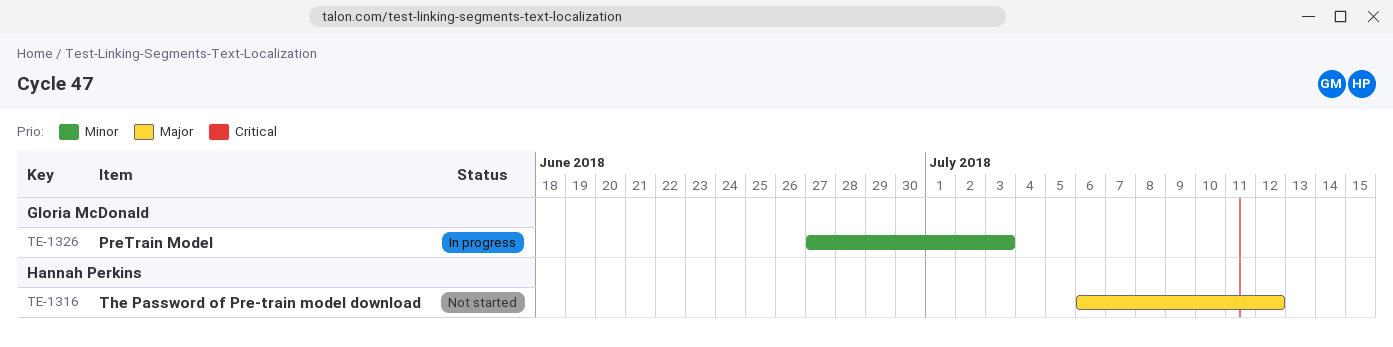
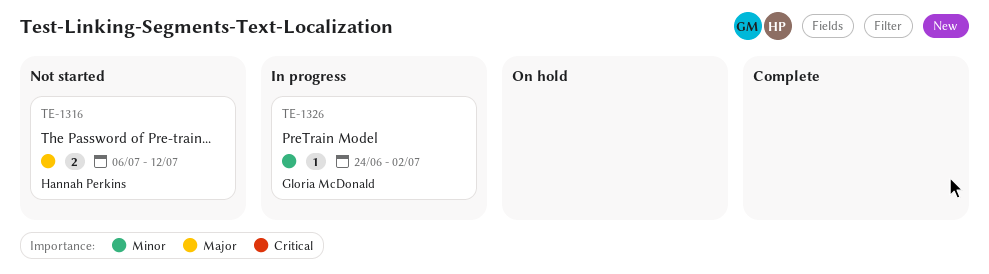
TE-1326, start: Jun 27 -> Jun 24
TE-1326, due: Jul 3 -> Jul 2

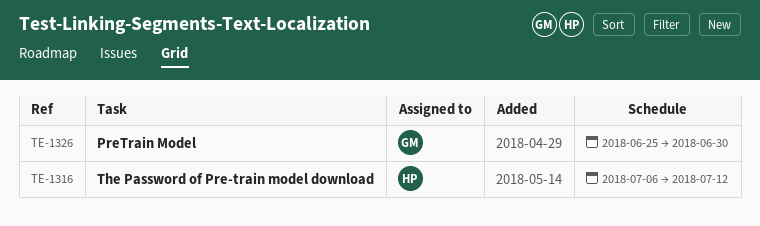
TE-1326, start: Jun 24 -> Jun 25
TE-1326, due: Jul 2 -> Jun 30

